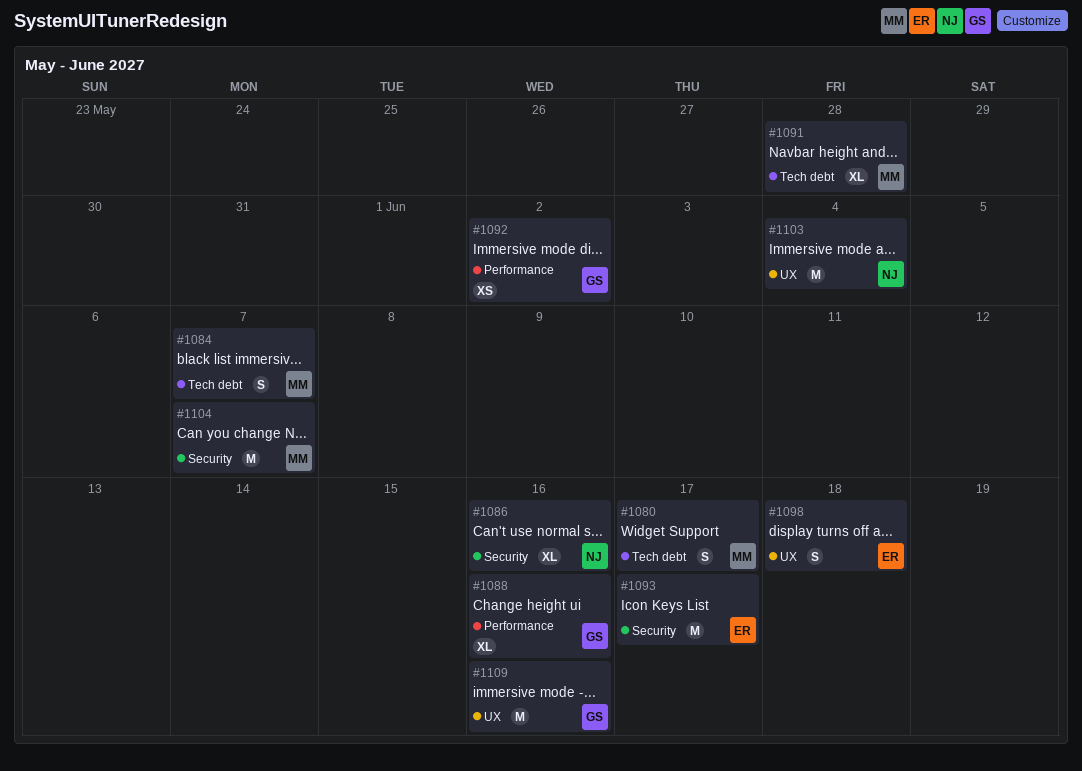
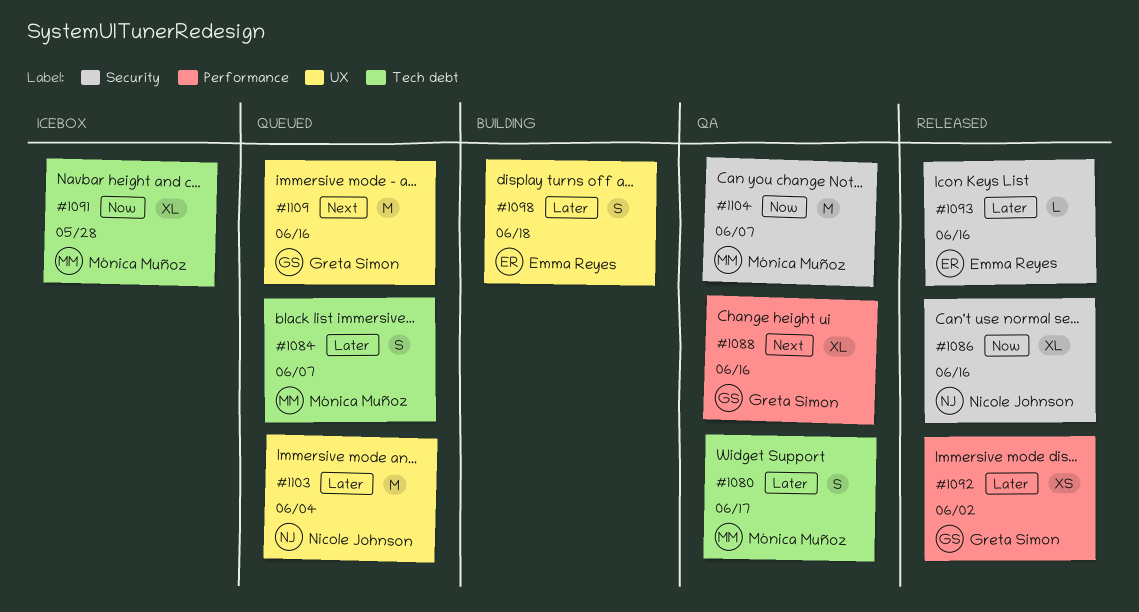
#1093, estimate: M -> L
#1093, due: Jun 17 -> Jun 16

